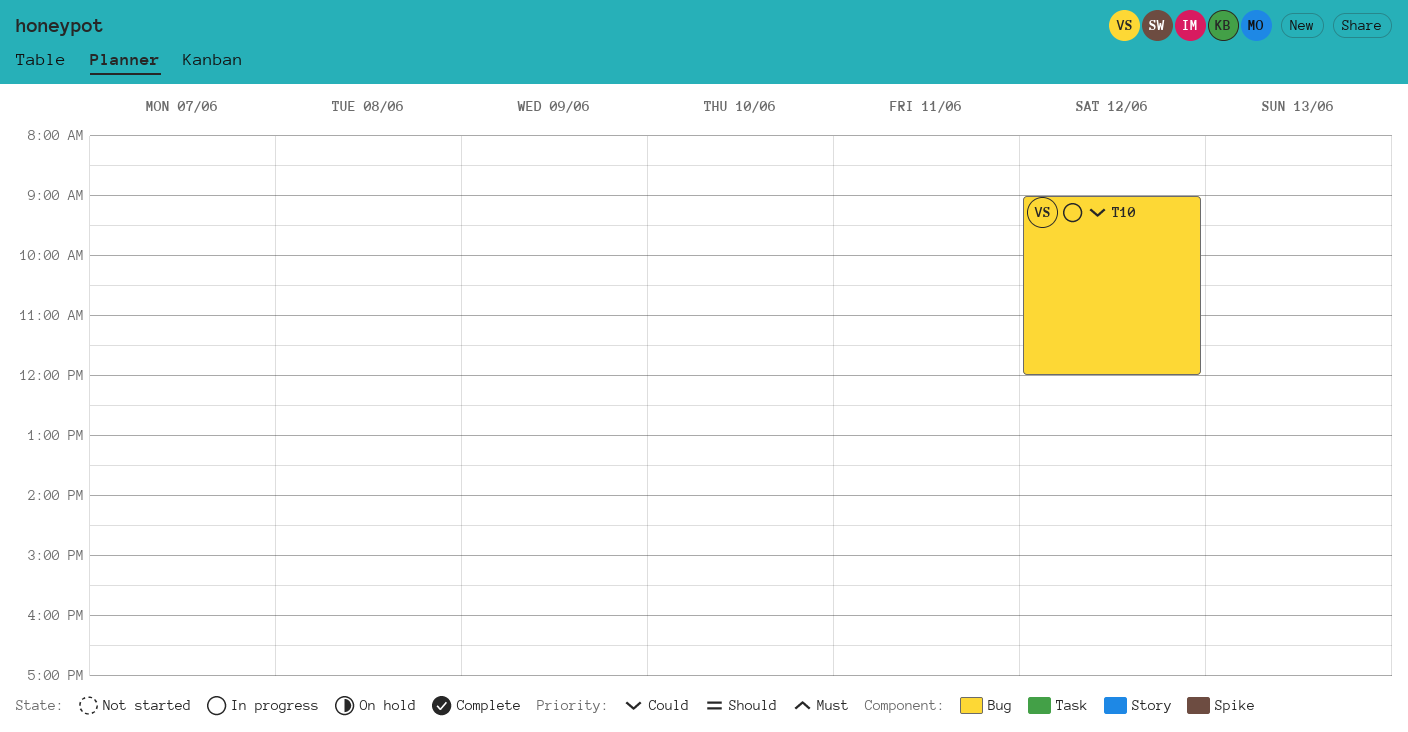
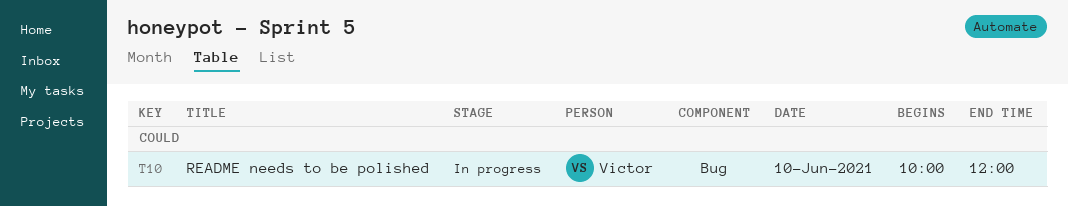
T10, day: Jun 12 -> Jun 10
T10, begins: 09:00 -> 10:00

